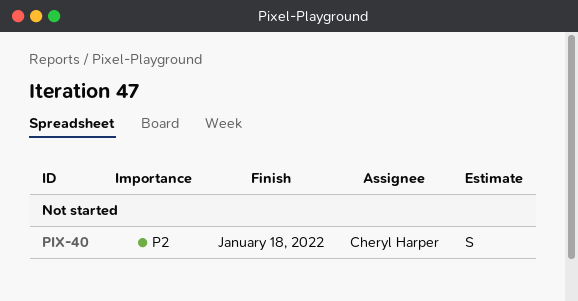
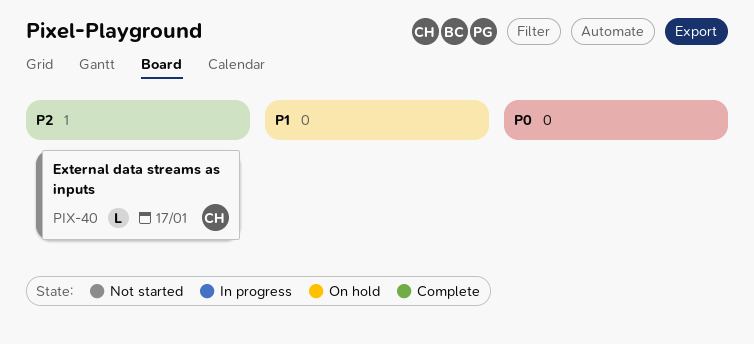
PIX-40, estimate: S -> L
PIX-40, due: Jan 18 -> Jan 17

